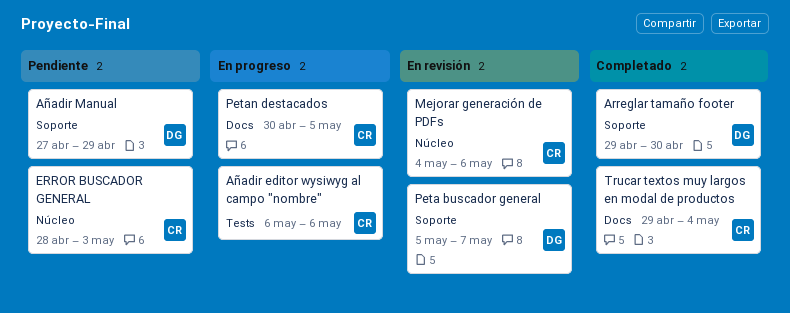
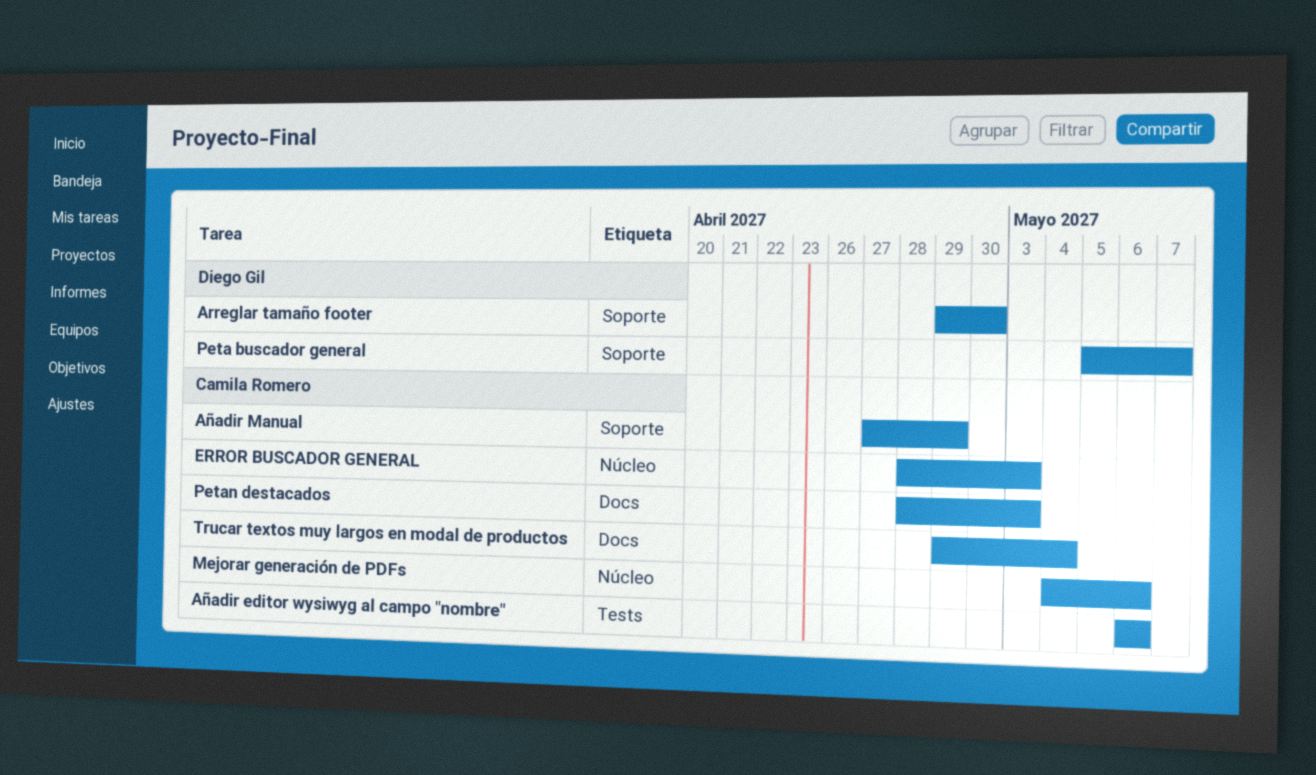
Añadir Manual, owner: Diego Gil -> Camila Romero
Petan destacados, start: Apr 30 -> Apr 28
Petan destacados, due: May 5 -> May 3

